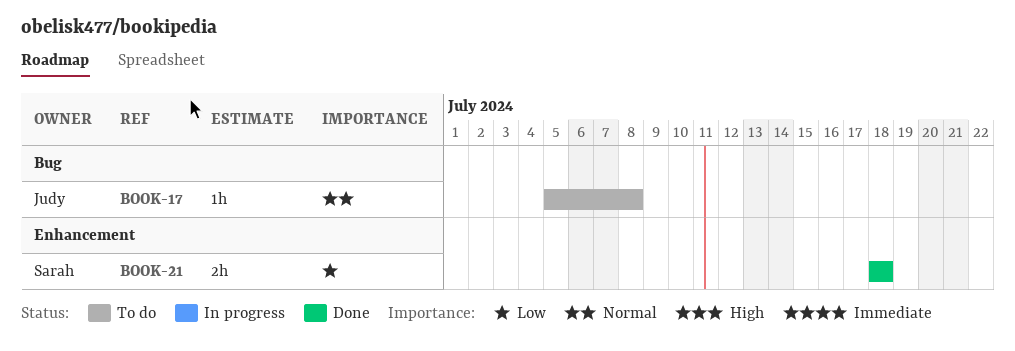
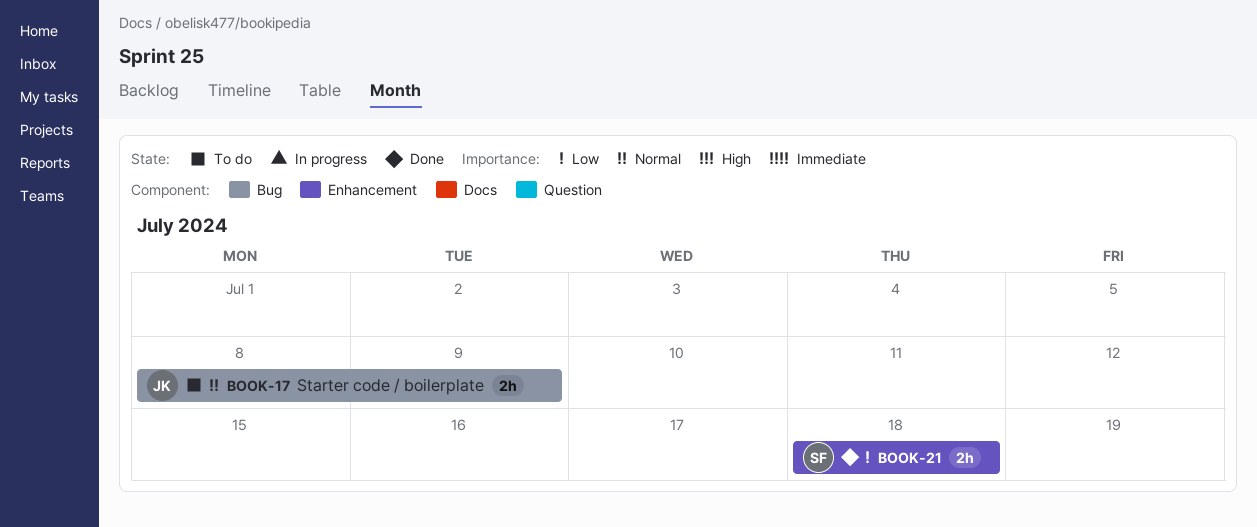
BOOK-17, estimate: 1h -> 2h
BOOK-17, start: Jul 5 -> Jul 8
BOOK-17, due: Jul 8 -> Jul 9

